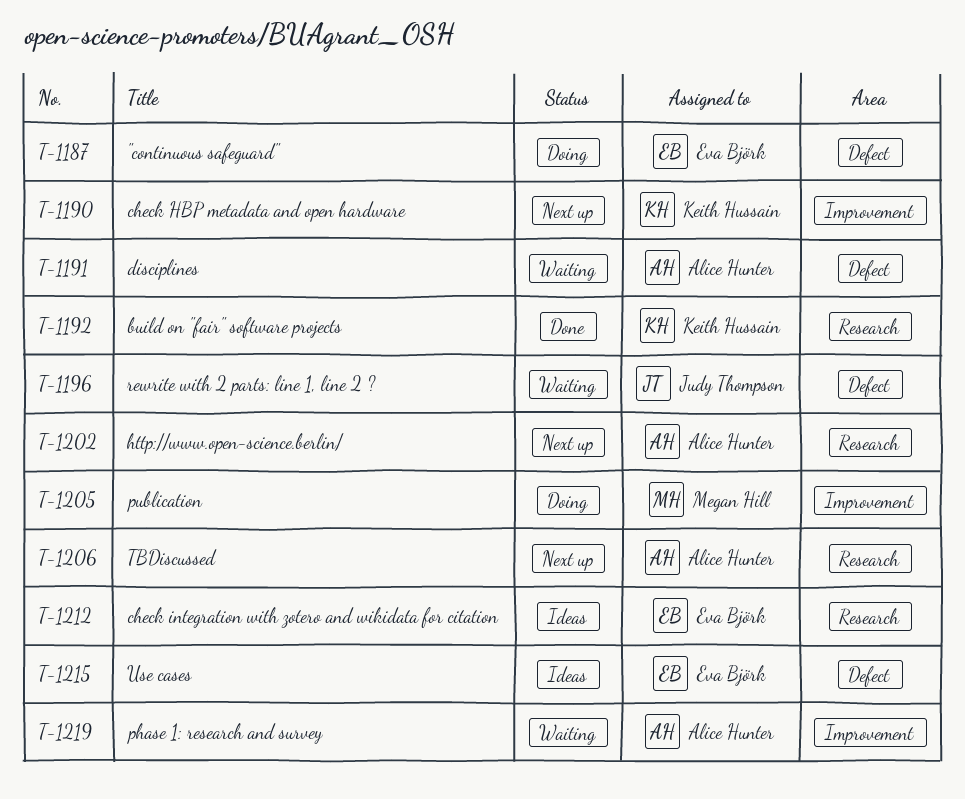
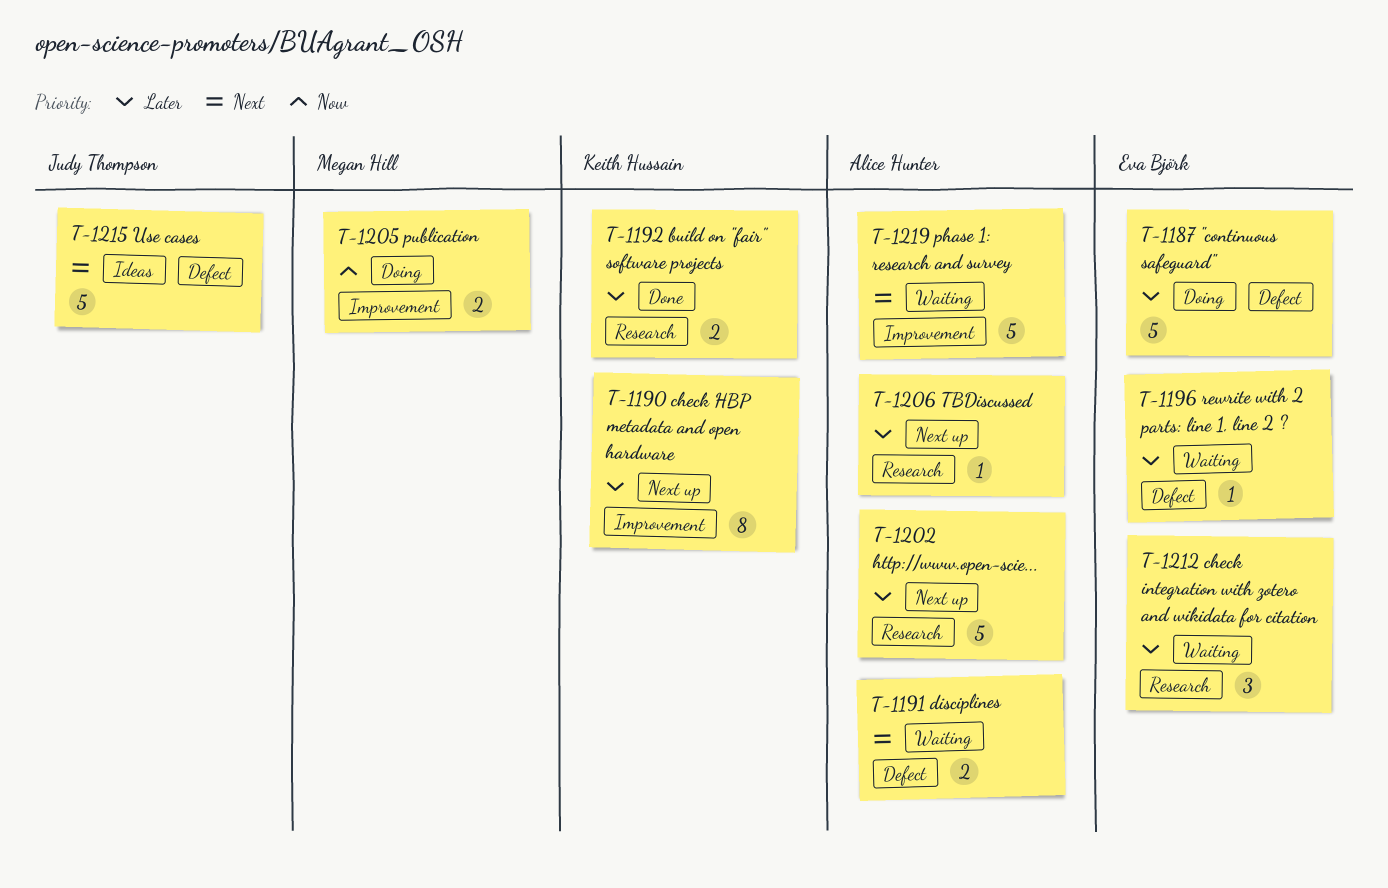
T-1196, owner: Judy Thompson -> Eva Björk
T-1212, status: Ideas -> Waiting
T-1215, owner: Eva Björk -> Judy Thompson

